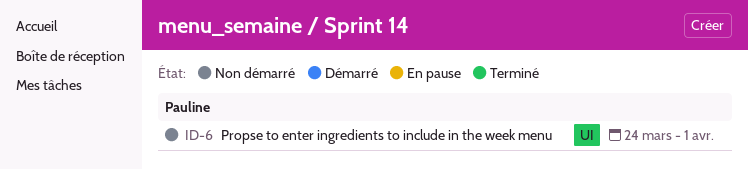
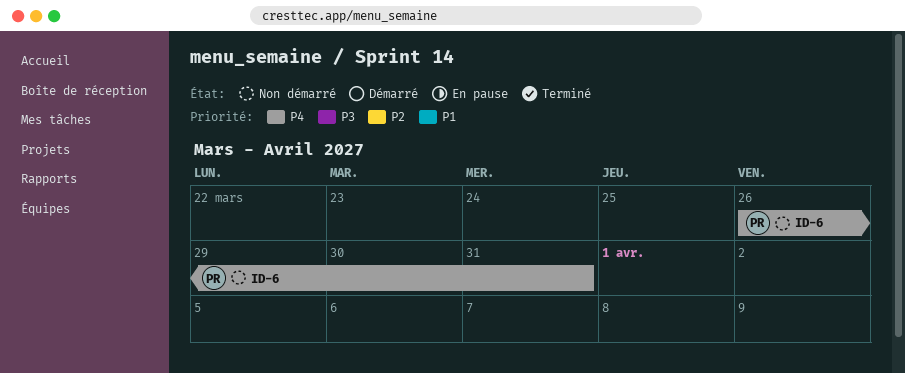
ID-6, start: Mar 24 -> Mar 26
ID-6, due: Apr 1 -> Mar 31

